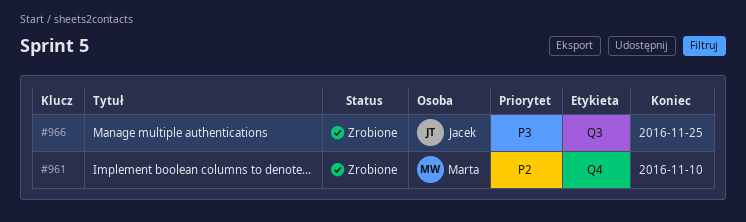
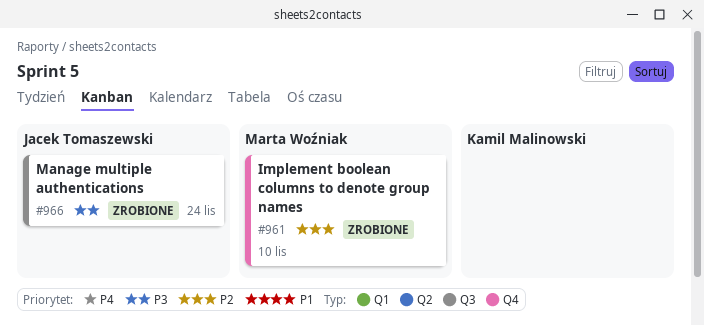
#966, due: Nov 25 -> Nov 24

